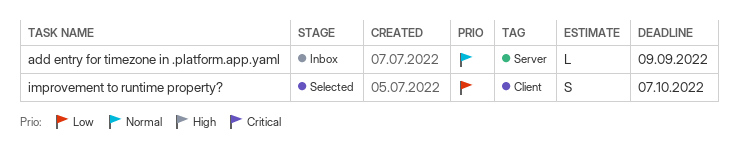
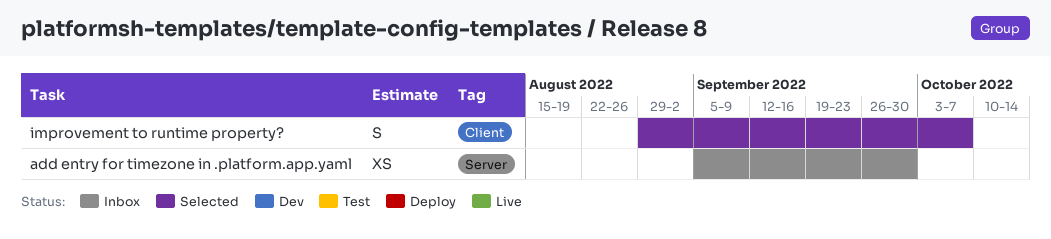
add entry for timezone in .platform.app.yaml, estimate: L -> XS
add entry for timezone in .platform.app.yaml, due: Sep 9 -> Sep 30

